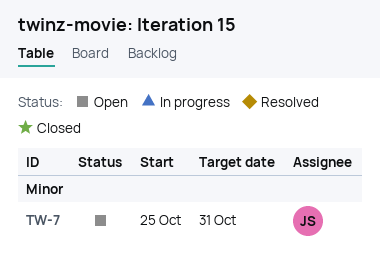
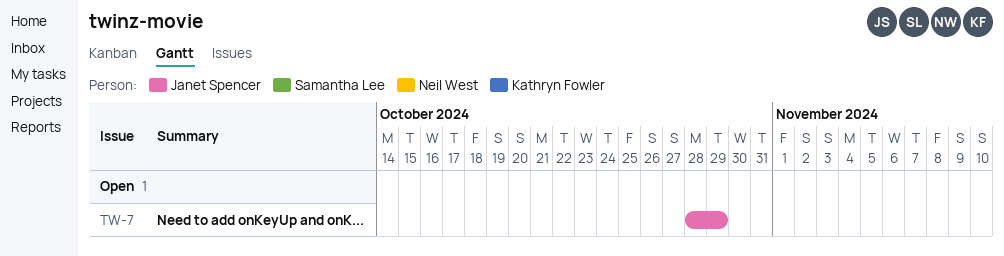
TW-7, start: Oct 25 -> Oct 28
TW-7, due: Oct 31 -> Oct 29

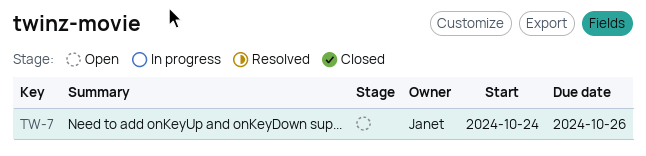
TW-7, start: Oct 28 -> Oct 24
TW-7, due: Oct 29 -> Oct 26

